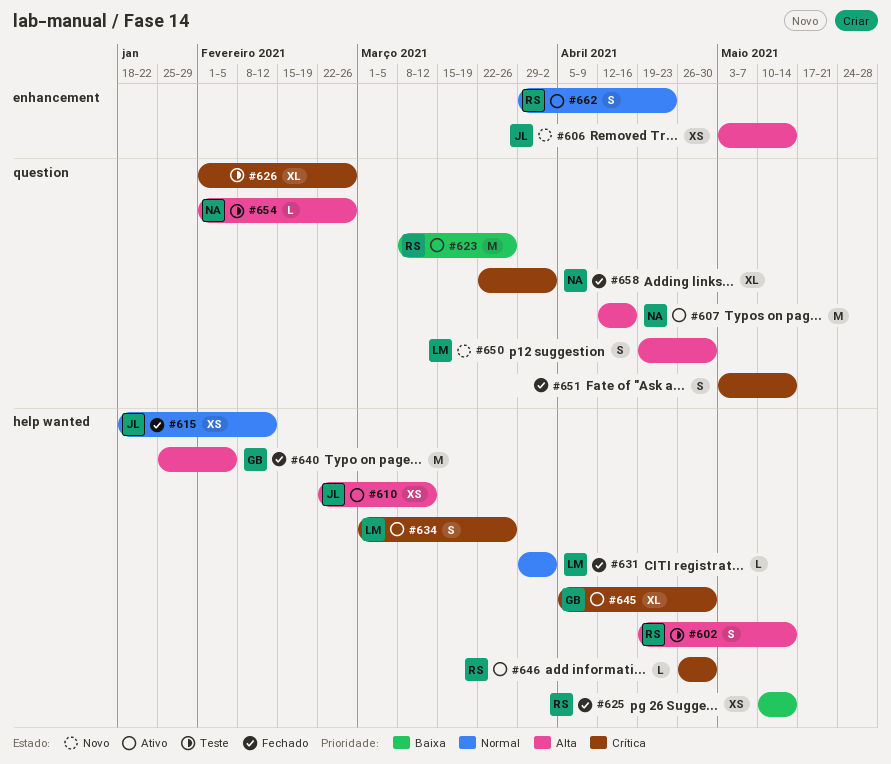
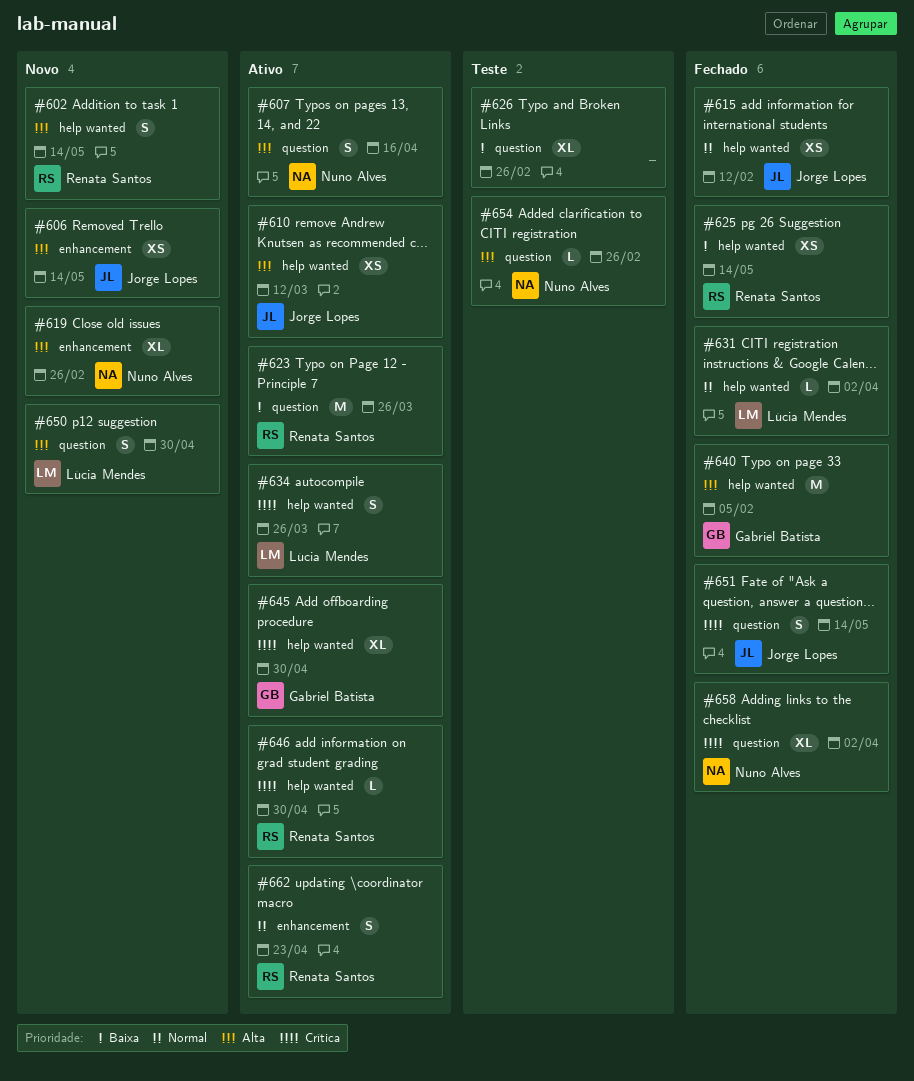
#602, status: Teste -> Novo
#607, estimate: M -> S
#619: none -> present
#626, priority: Crítica -> Baixa
#651, owner: none -> Jorge Lopes

